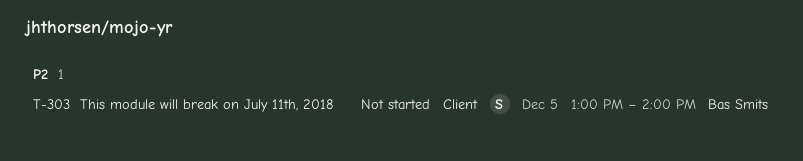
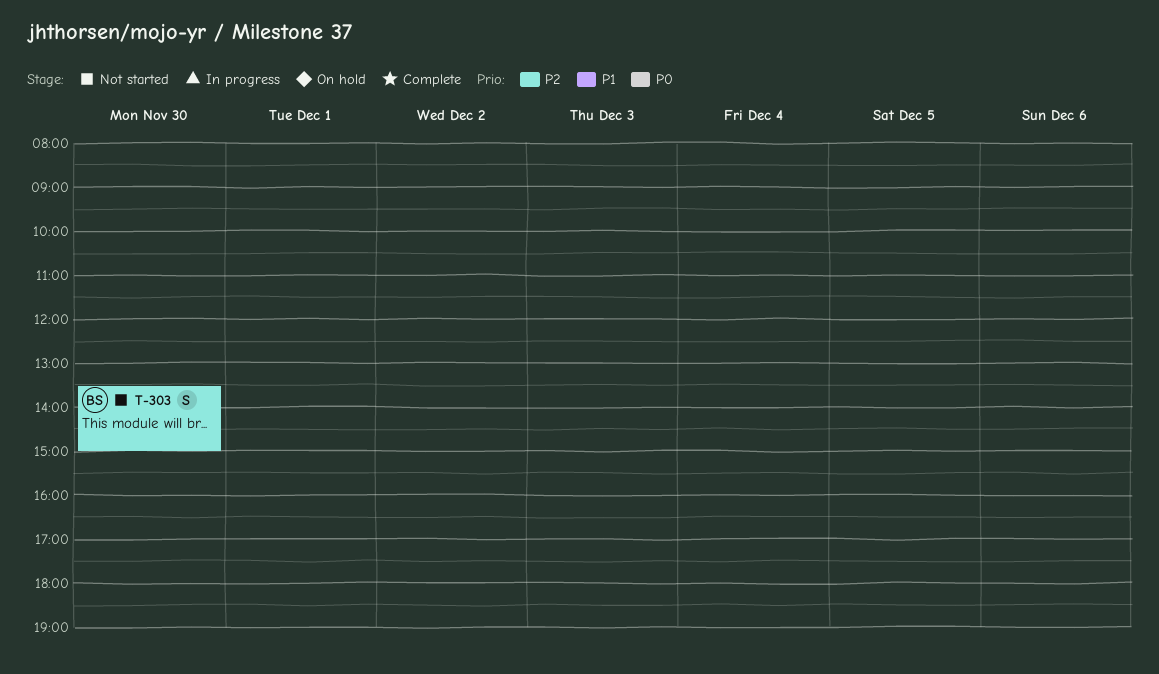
T-303, day: Dec 5 -> Nov 30
T-303, begins: 13:00 -> 13:30
T-303, ends: 14:00 -> 15:00

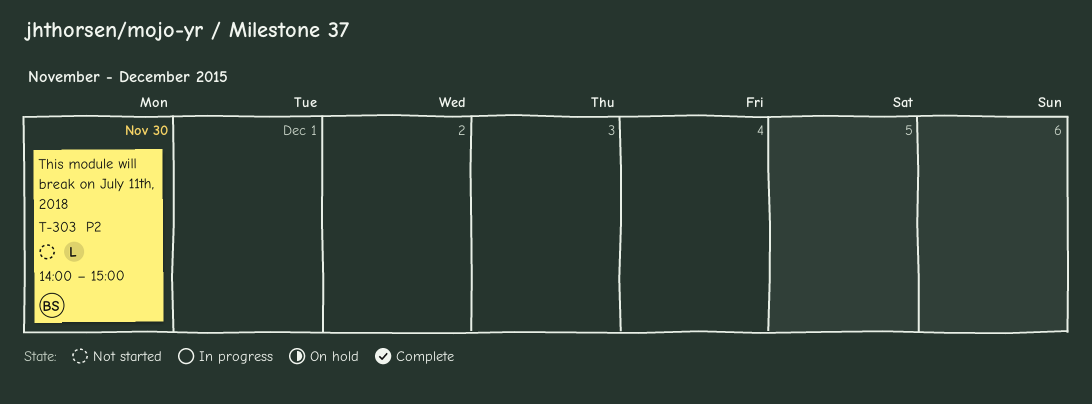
T-303, estimate: S -> L
T-303, begins: 13:30 -> 14:00

